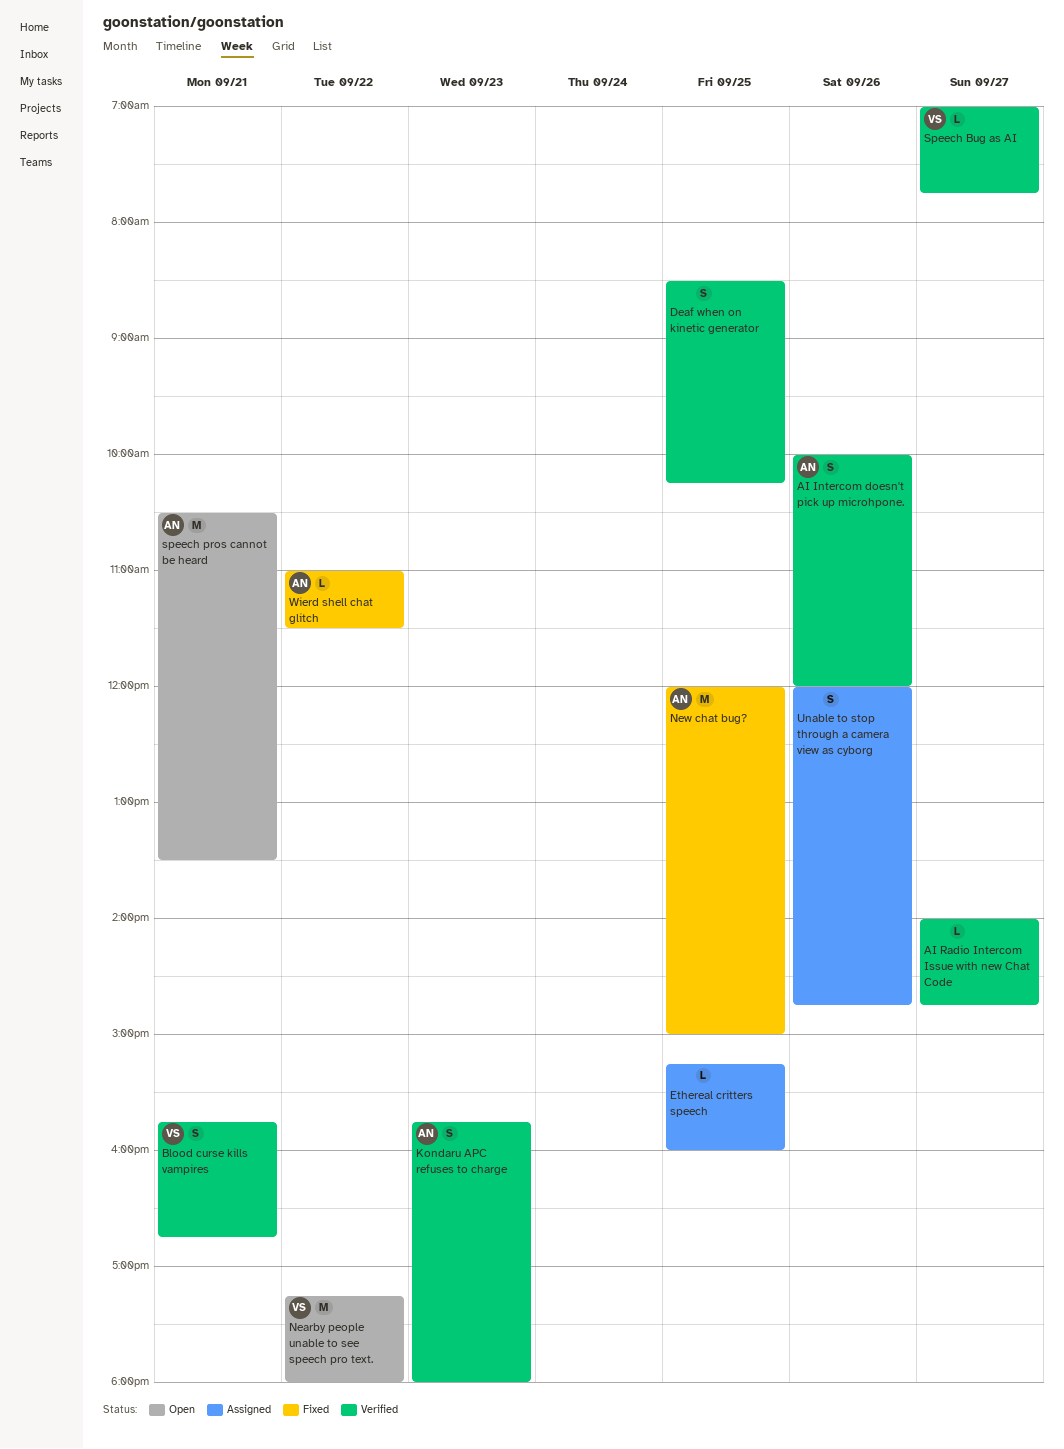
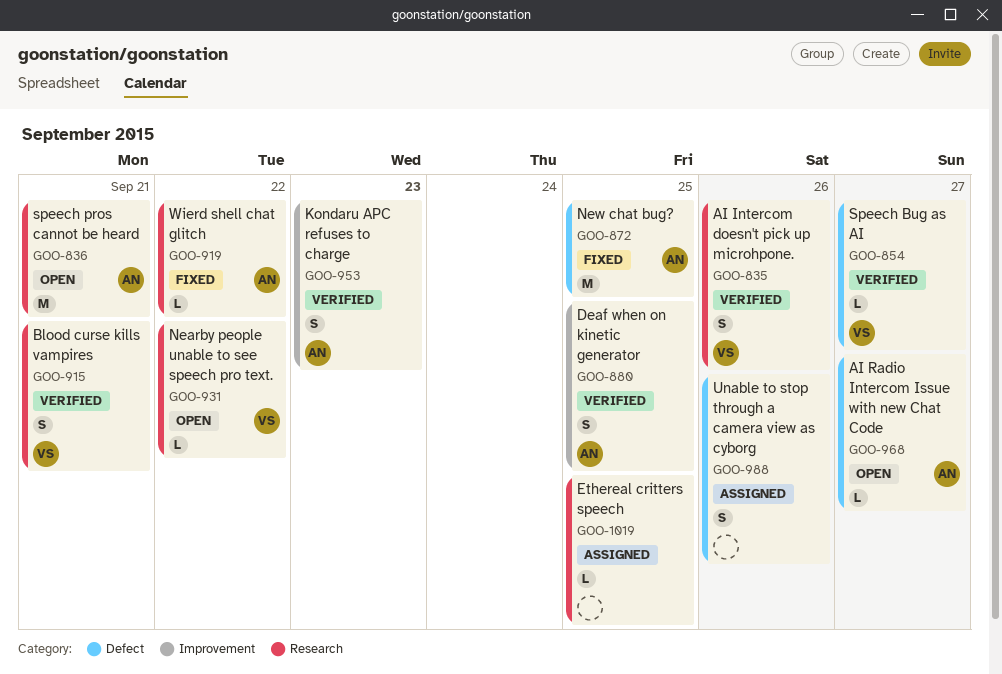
AI Intercom doesn't pick up microhpone., owner: AN -> VS
AI Radio Intercom Issue with new Chat Code, status: Verified -> Open
AI Radio Intercom Issue with new Chat Code, owner: none -> AN
Deaf when on kinetic generator, owner: none -> AN
Nearby people unable to see speech pro text., estimate: M -> L

